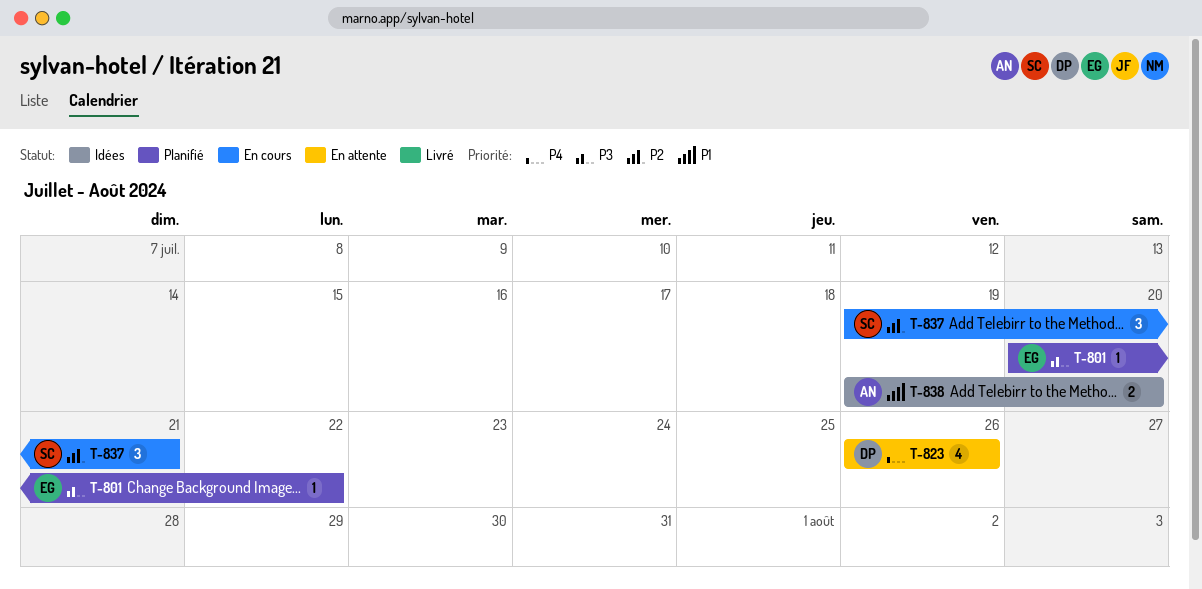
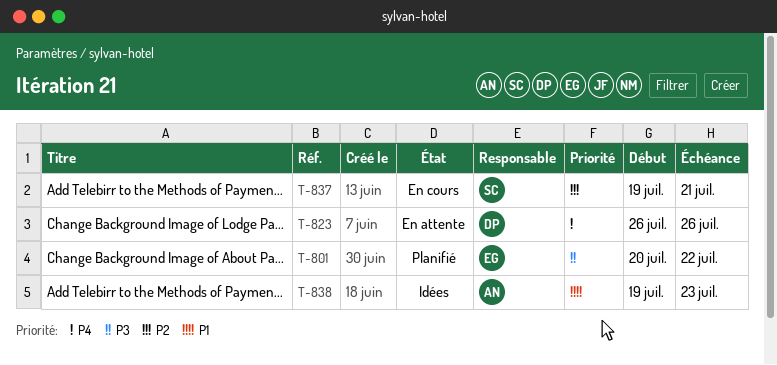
T-838, due: Jul 20 -> Jul 23

